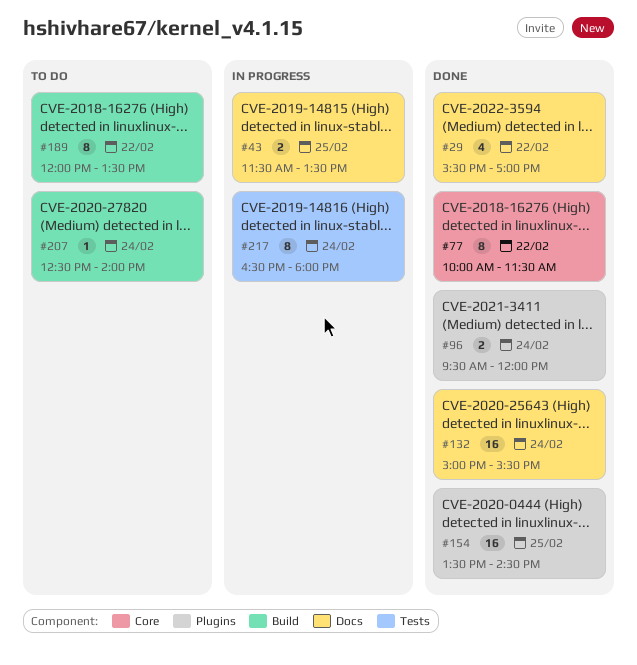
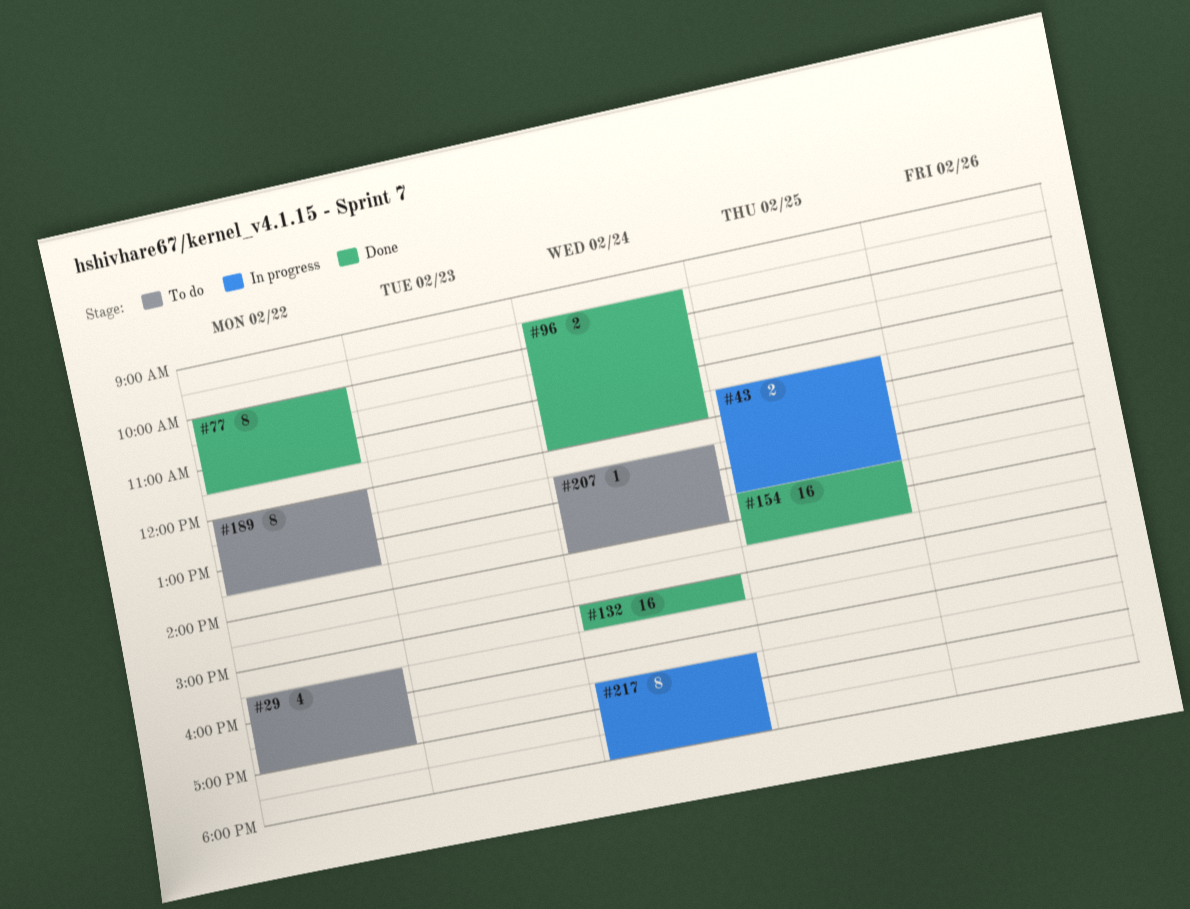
#29, status: Done -> To do

